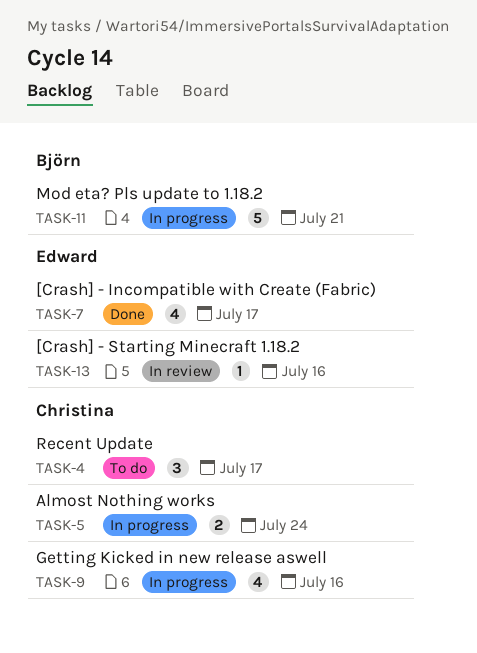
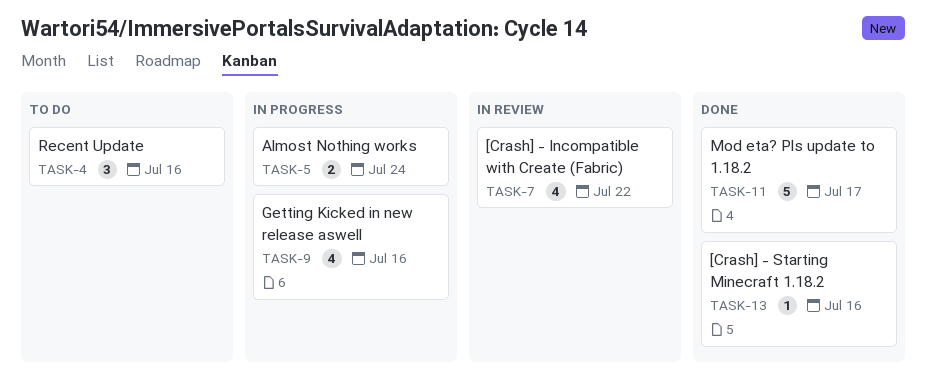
TASK-4, due: Jul 17 -> Jul 16
TASK-7, status: Done -> In review
TASK-7, due: Jul 17 -> Jul 22
TASK-11, status: In progress -> Done
TASK-11, due: Jul 21 -> Jul 17
TASK-13, status: In review -> Done

